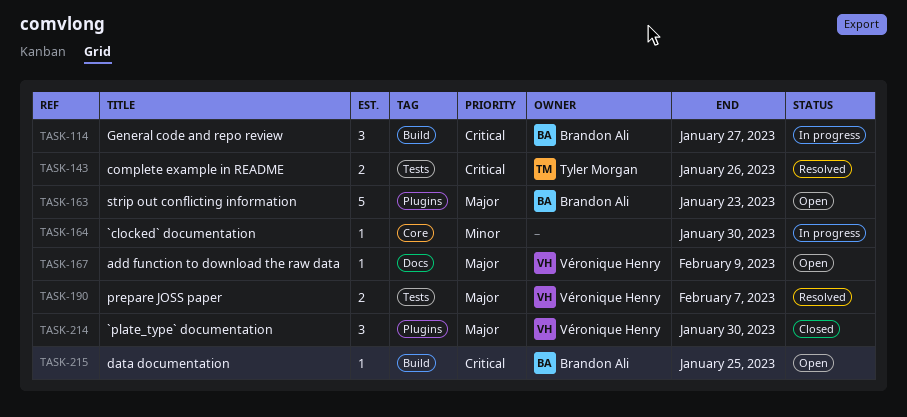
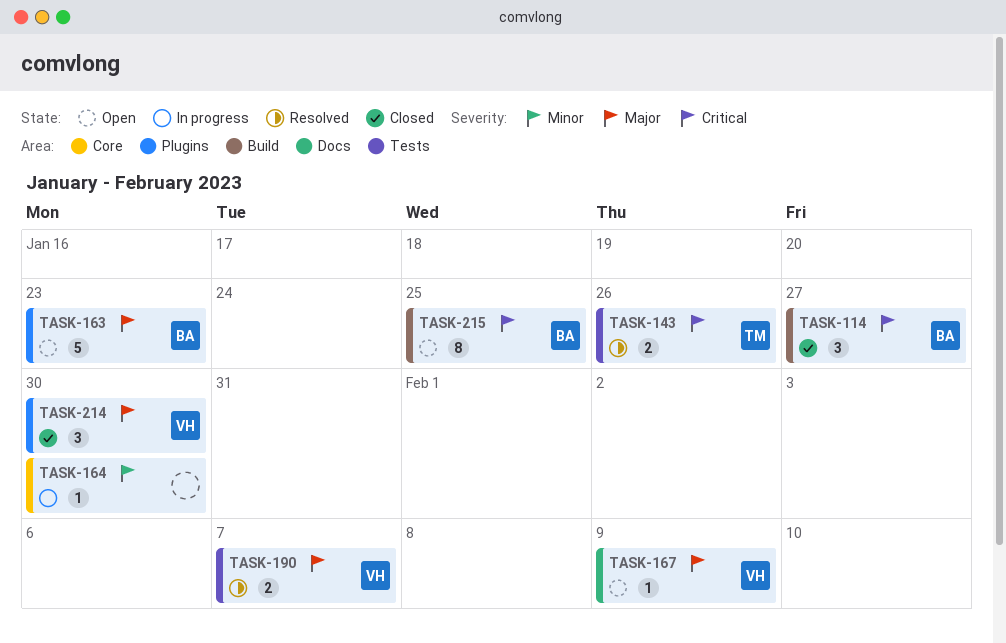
TASK-114, status: In progress -> Closed
TASK-215, estimate: 1 -> 8

